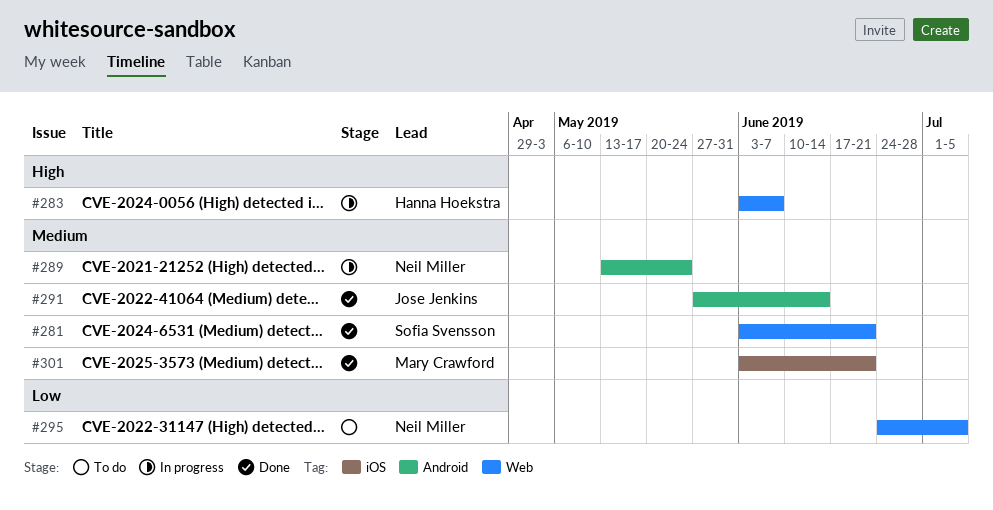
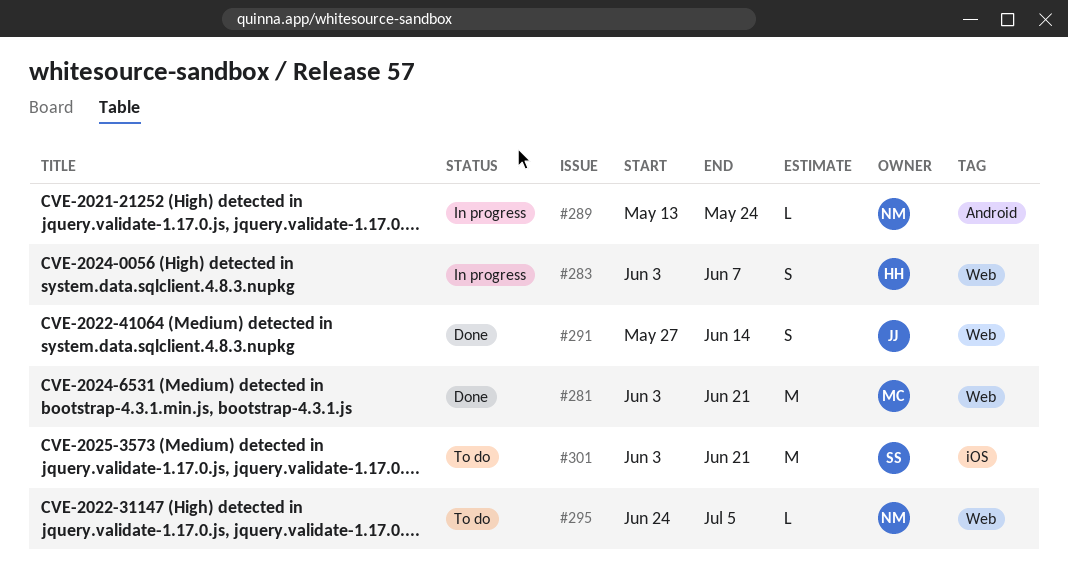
#281, owner: Sofia Svensson -> Mary Crawford
#291, label: Android -> Web
#301, status: Done -> To do
#301, owner: Mary Crawford -> Sofia Svensson

